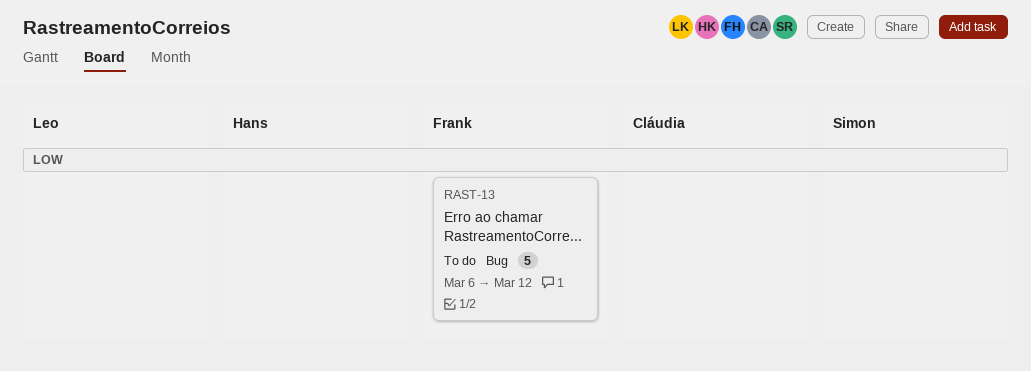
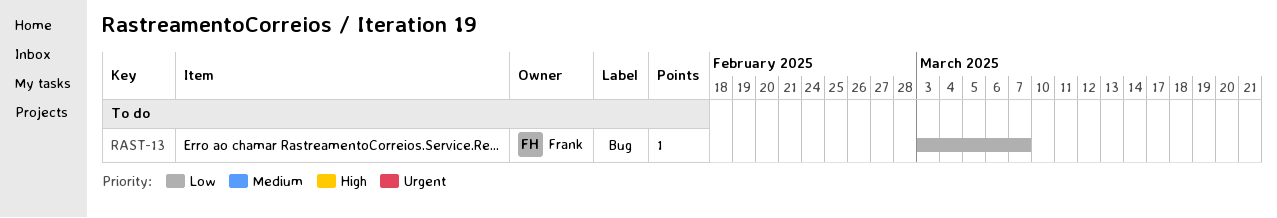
RAST-13, estimate: 5 -> 1
RAST-13, start: Mar 6 -> Mar 3
RAST-13, due: Mar 12 -> Mar 7

